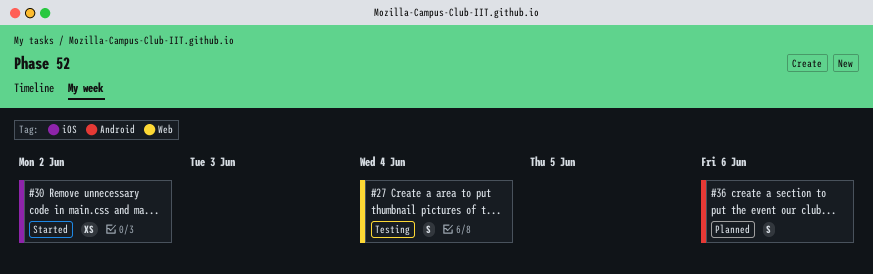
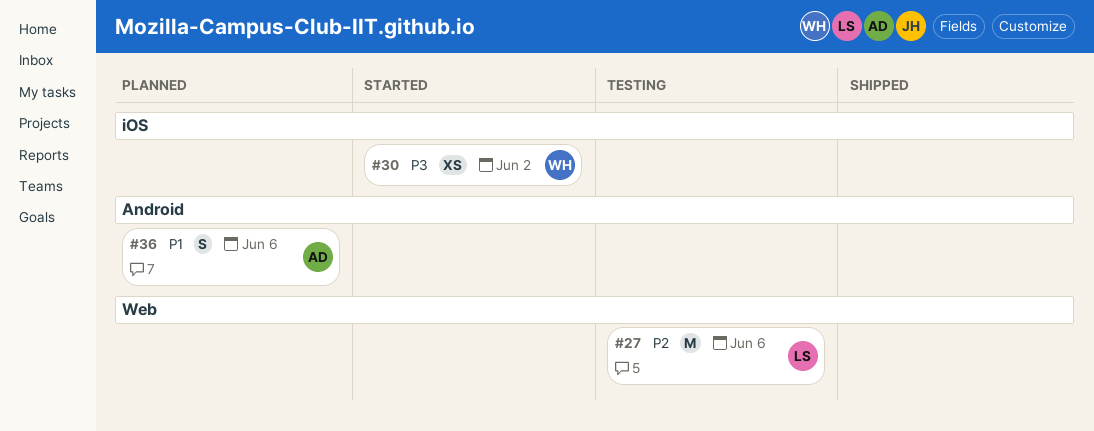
#27, estimate: S -> M
#27, due: Jun 4 -> Jun 6

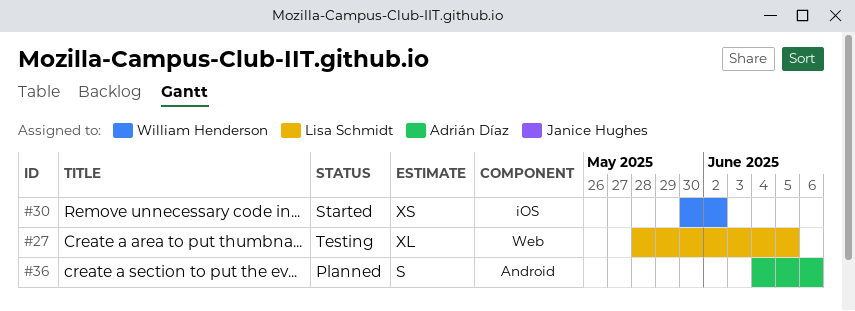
#27, estimate: M -> XL
#27, due: Jun 6 -> Jun 5

